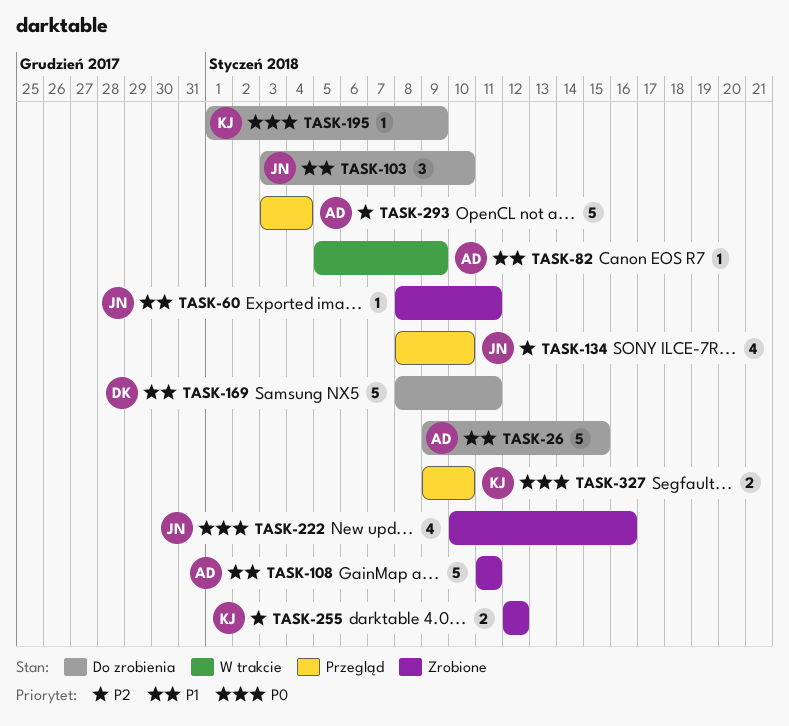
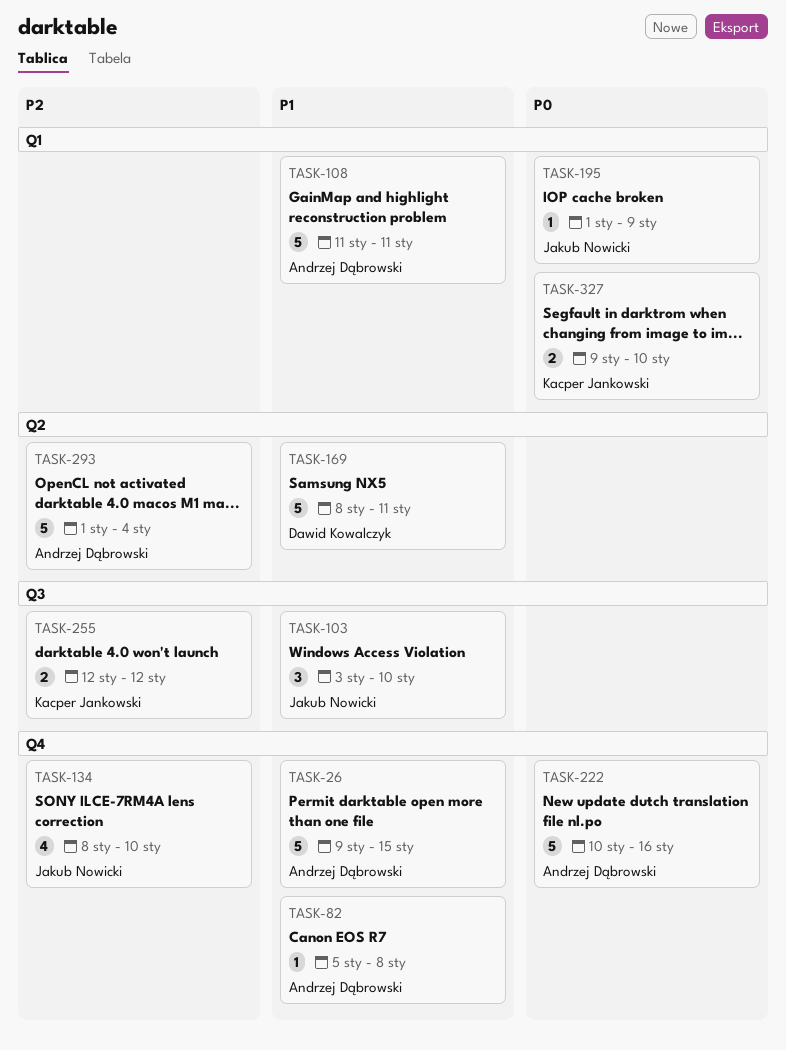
TASK-60: present -> none
TASK-82, due: Jan 9 -> Jan 8
TASK-195, owner: Kacper Jankowski -> Jakub Nowicki
TASK-222, owner: Jakub Nowicki -> Andrzej Dąbrowski
TASK-222, estimate: 4 -> 5
TASK-293, start: Jan 3 -> Jan 1

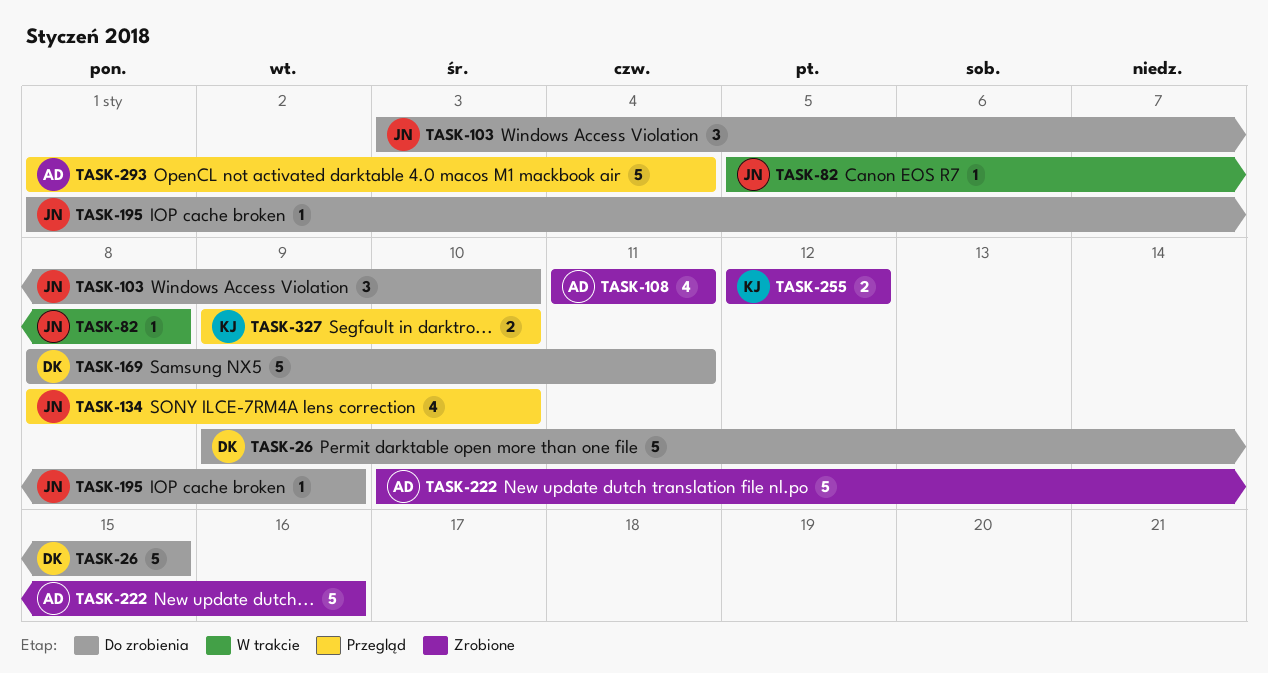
TASK-26, owner: Andrzej Dąbrowski -> Dawid Kowalczyk
TASK-82, owner: Andrzej Dąbrowski -> Jakub Nowicki
TASK-108, estimate: 5 -> 4

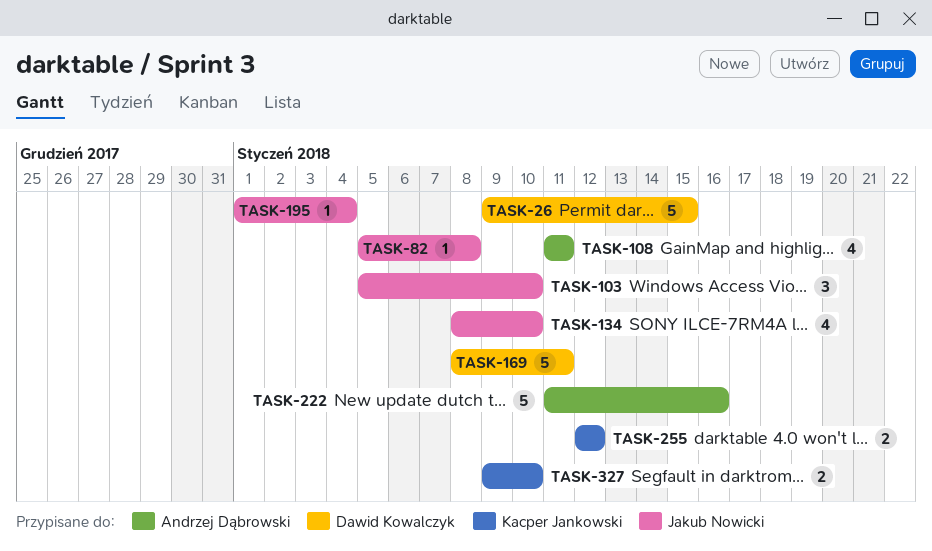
TASK-103, start: Jan 3 -> Jan 5
TASK-195, due: Jan 9 -> Jan 4
TASK-222, start: Jan 10 -> Jan 11
TASK-293: present -> none

